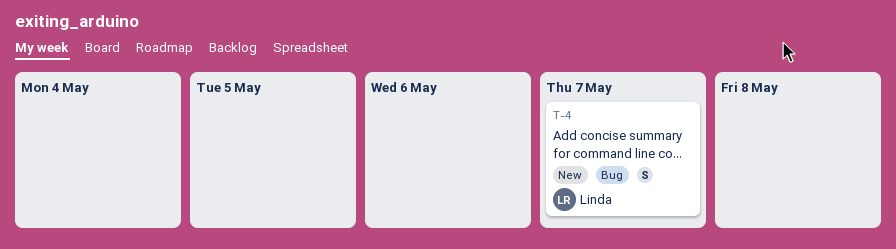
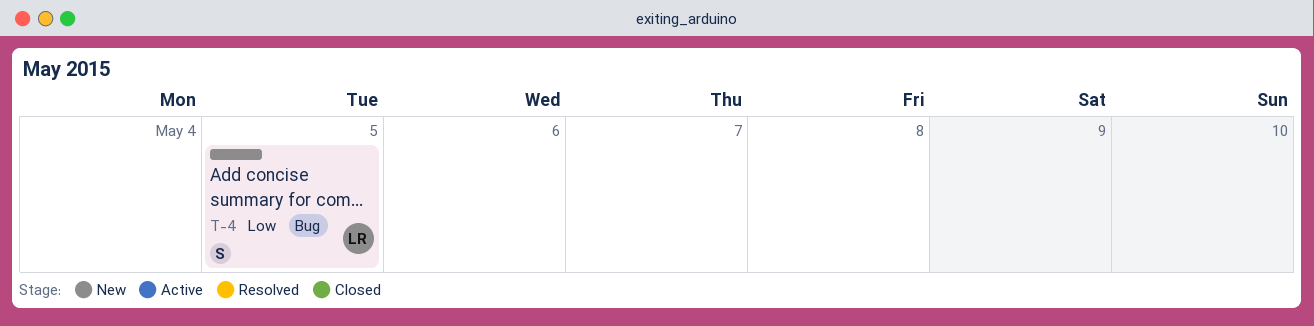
T-4, due: May 7 -> May 5

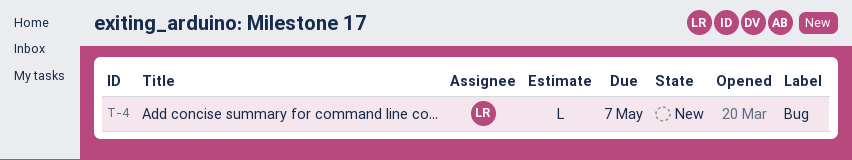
T-4, estimate: S -> L
T-4, due: May 5 -> May 7

